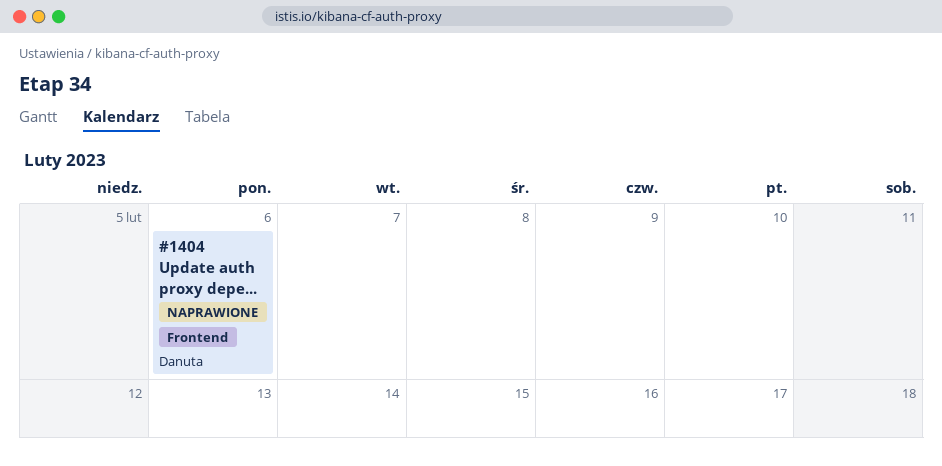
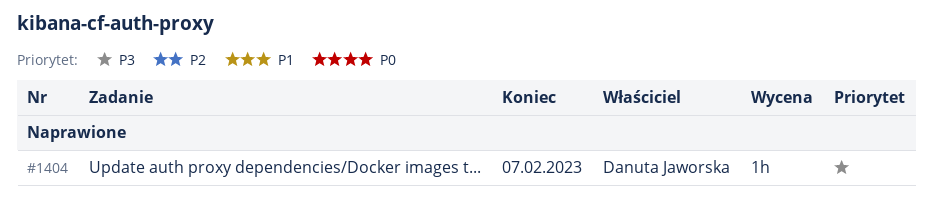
#1404, due: Feb 6 -> Feb 7

